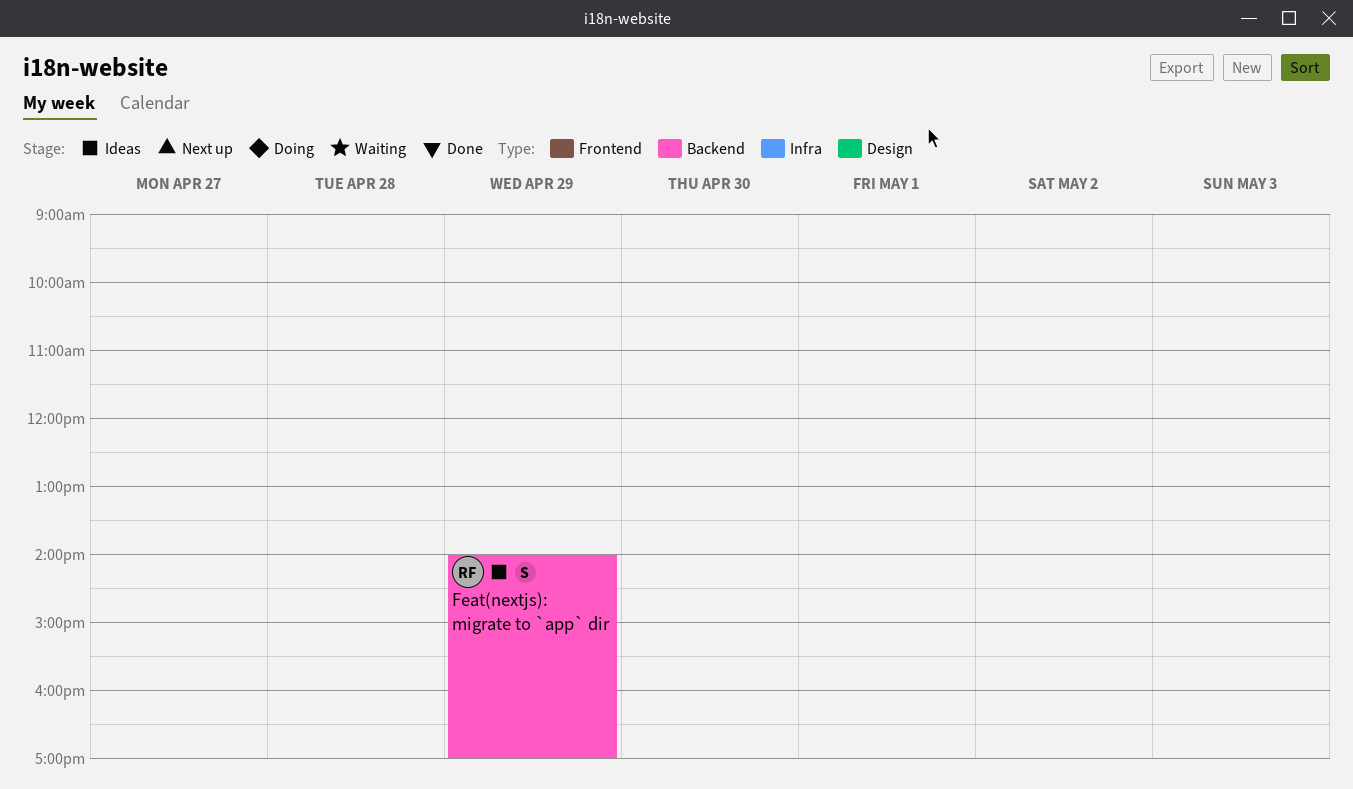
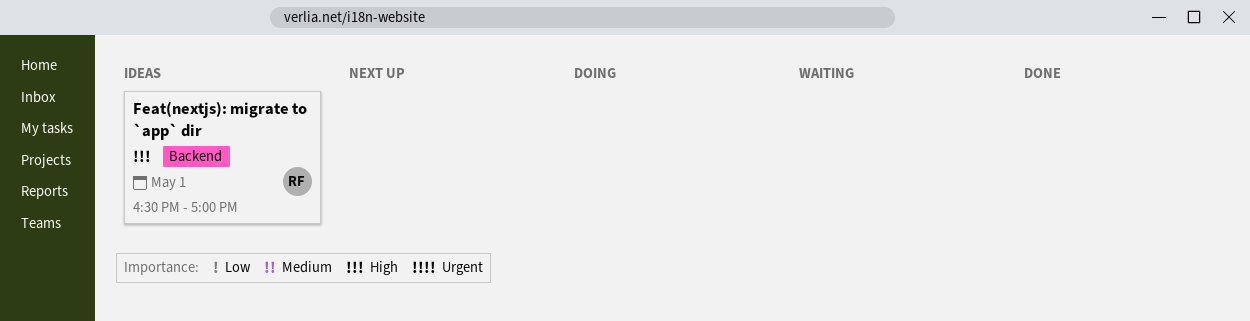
Feat(nextjs): migrate to `app` dir, day: Apr 29 -> May 1
Feat(nextjs): migrate to `app` dir, begins: 14:00 -> 16:30

